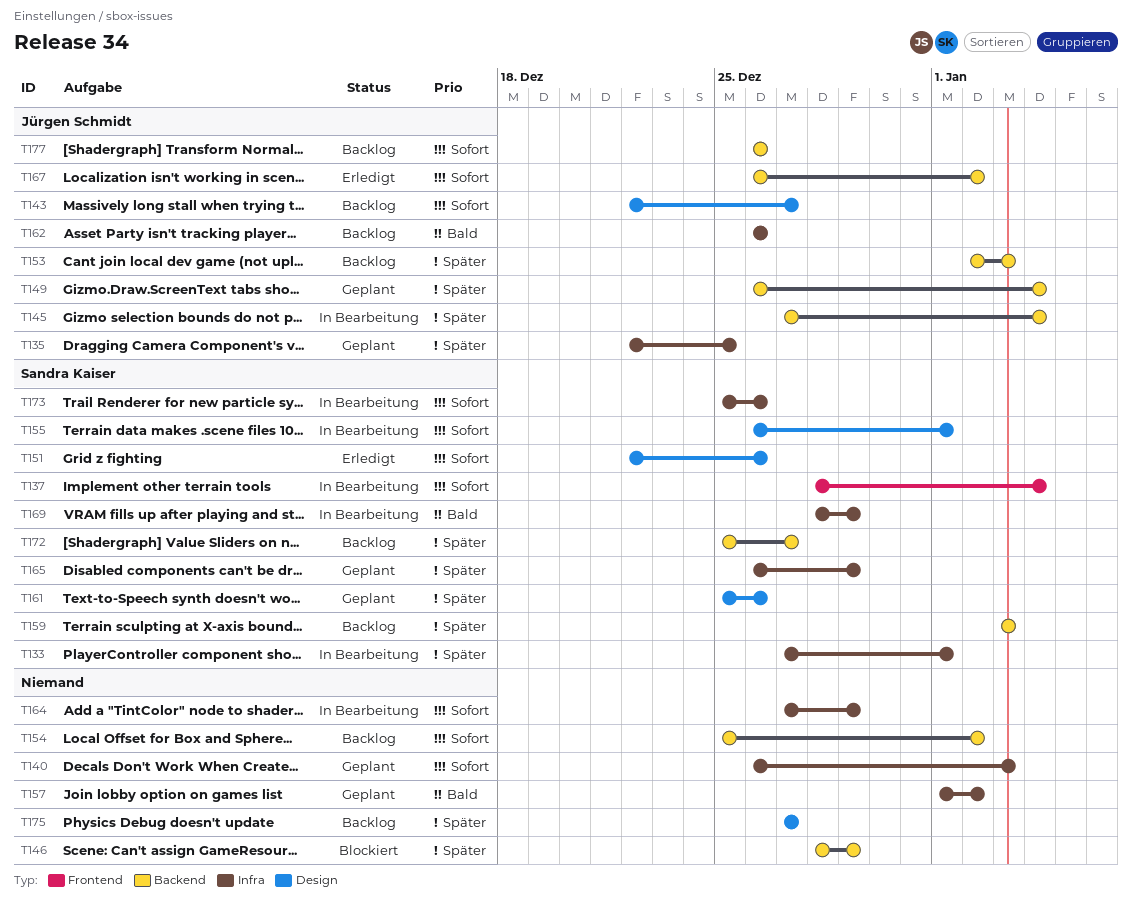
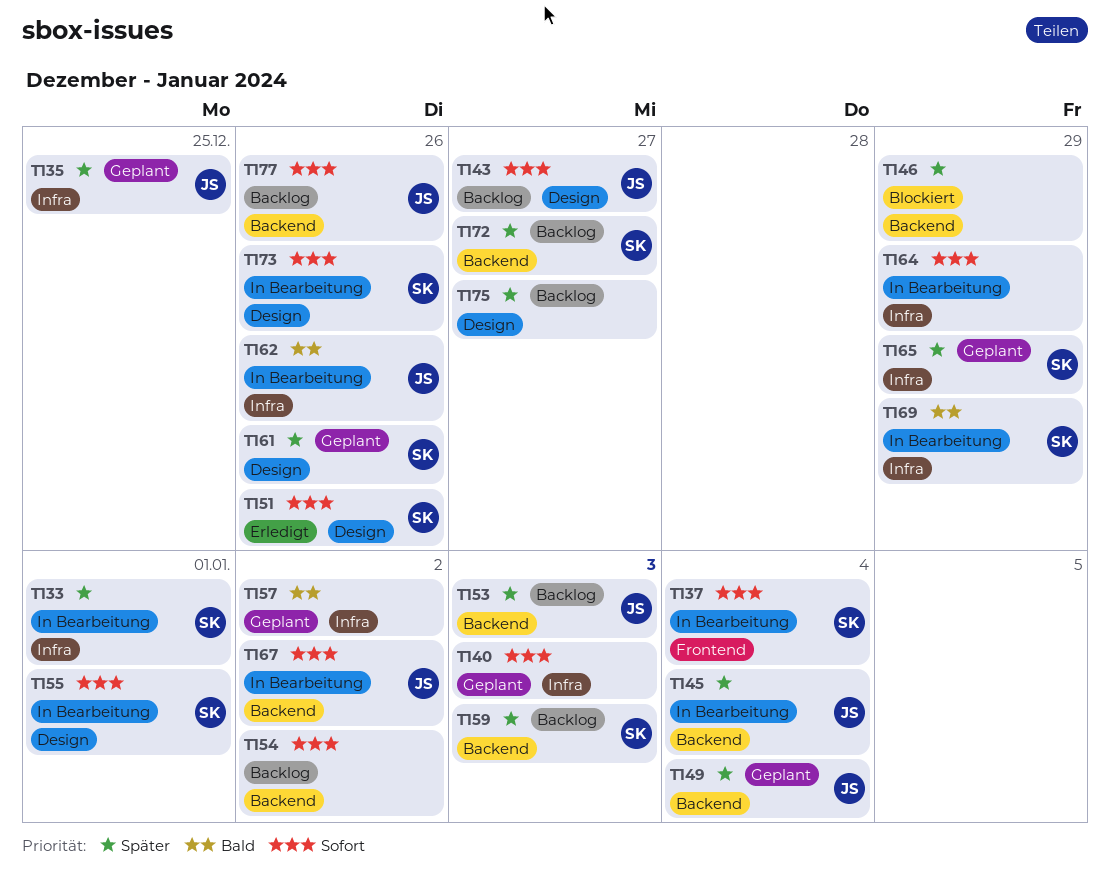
T162, status: Backlog -> In Bearbeitung
T167, status: Erledigt -> In Bearbeitung
T173, label: Infra -> Design

